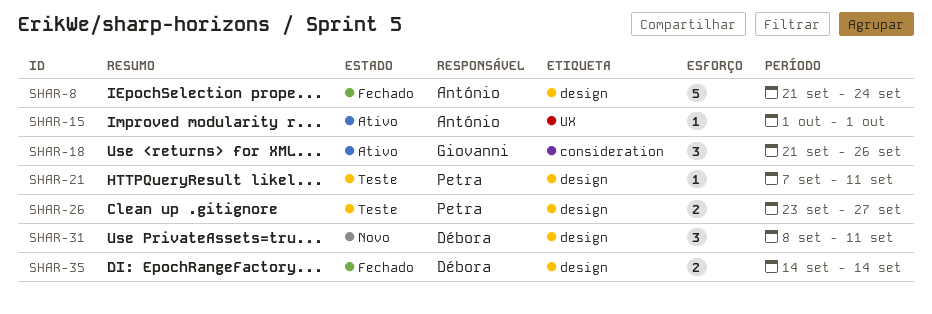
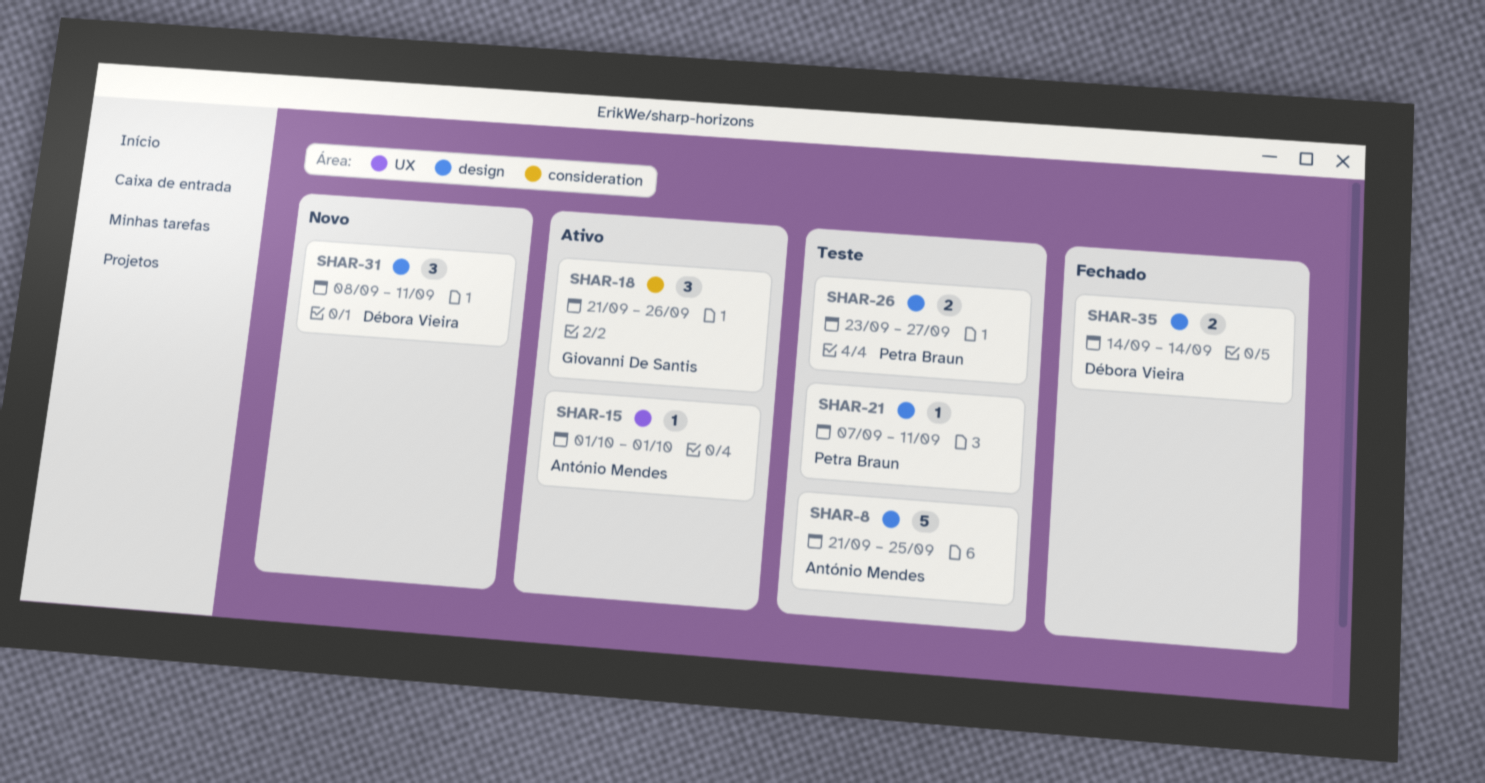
SHAR-8, status: Fechado -> Teste
SHAR-8, due: Sep 24 -> Sep 25

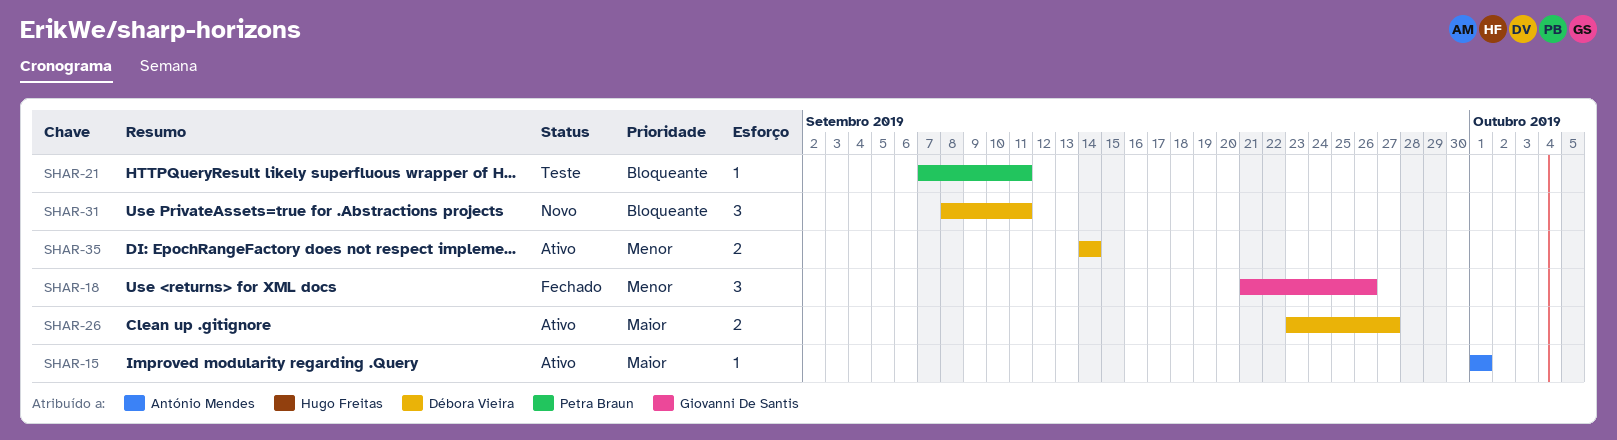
SHAR-8: present -> none
SHAR-18, status: Ativo -> Fechado
SHAR-26, status: Teste -> Ativo
SHAR-26, owner: Petra Braun -> Débora Vieira
SHAR-35, status: Fechado -> Ativo

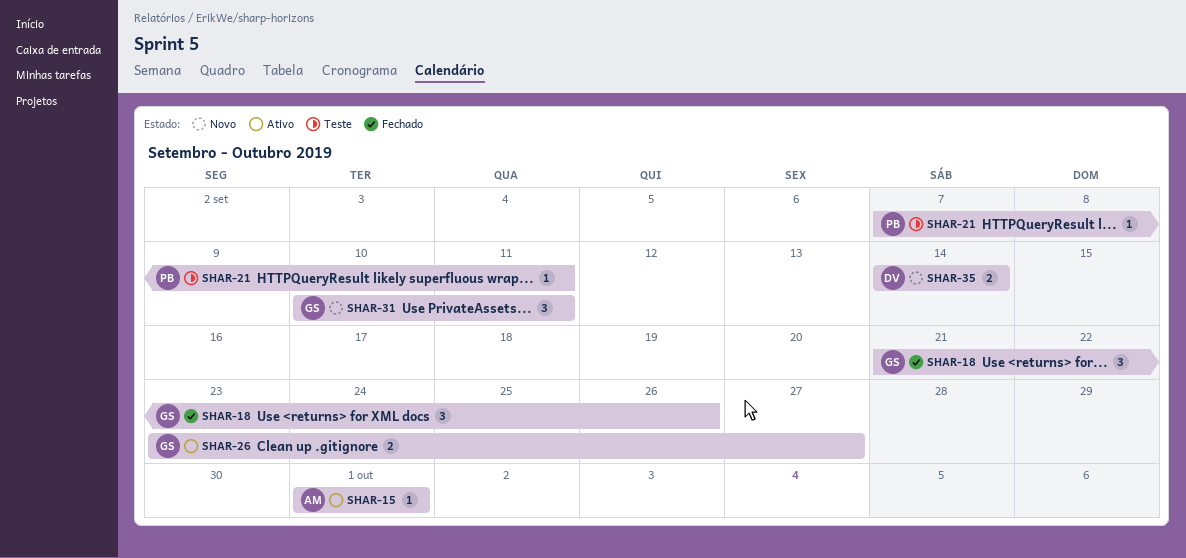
SHAR-26, owner: Débora Vieira -> Giovanni De Santis
SHAR-31, owner: Débora Vieira -> Giovanni De Santis
SHAR-31, start: Sep 8 -> Sep 10
SHAR-35, status: Ativo -> Novo

